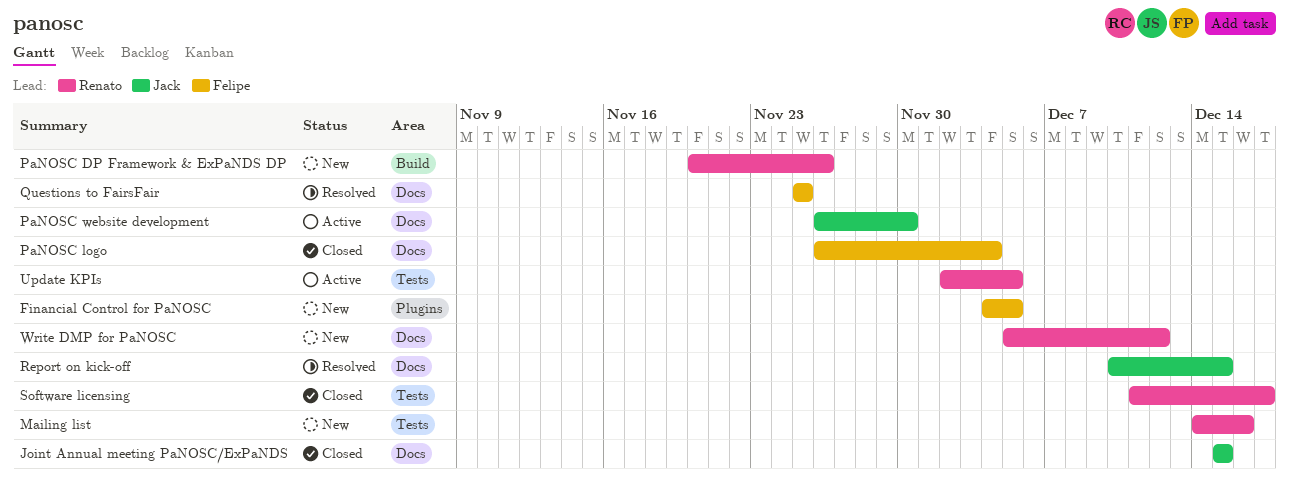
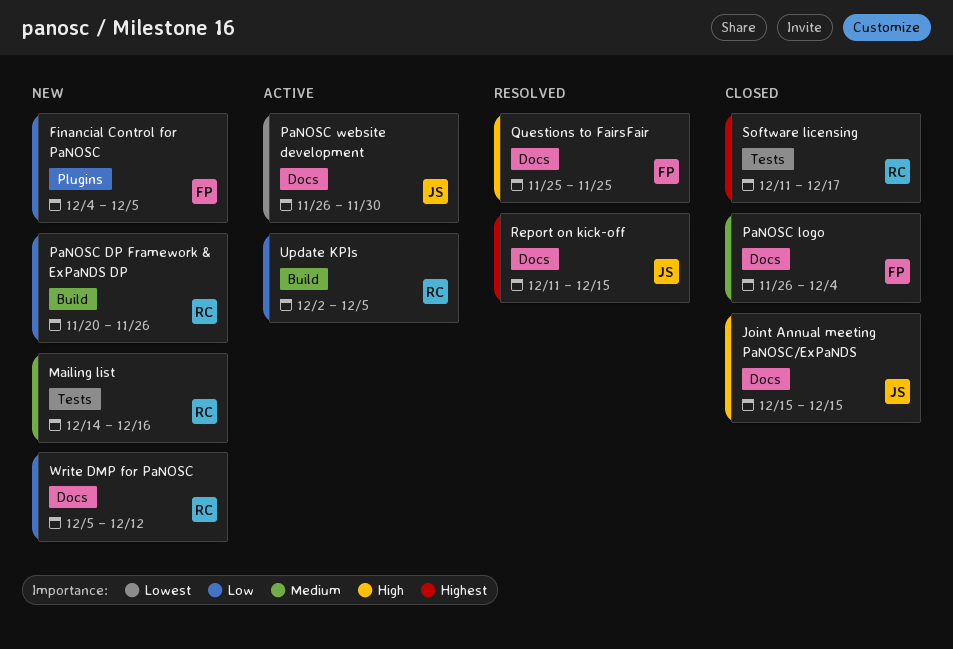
Report on kick-off, start: Dec 10 -> Dec 11
Update KPIs, label: Tests -> Build

